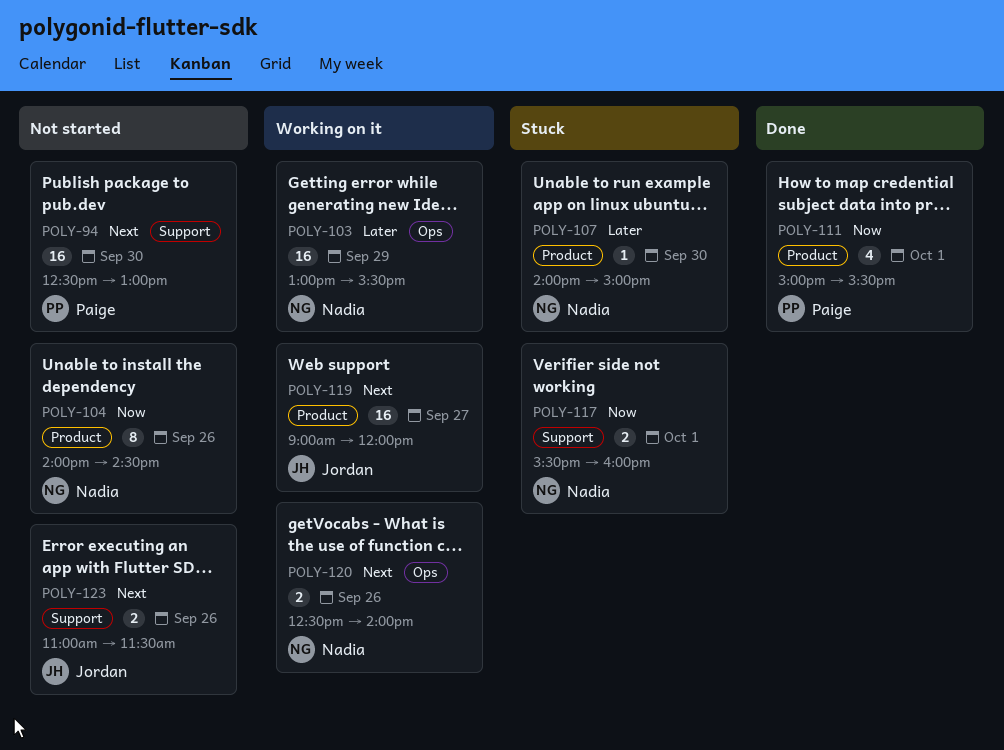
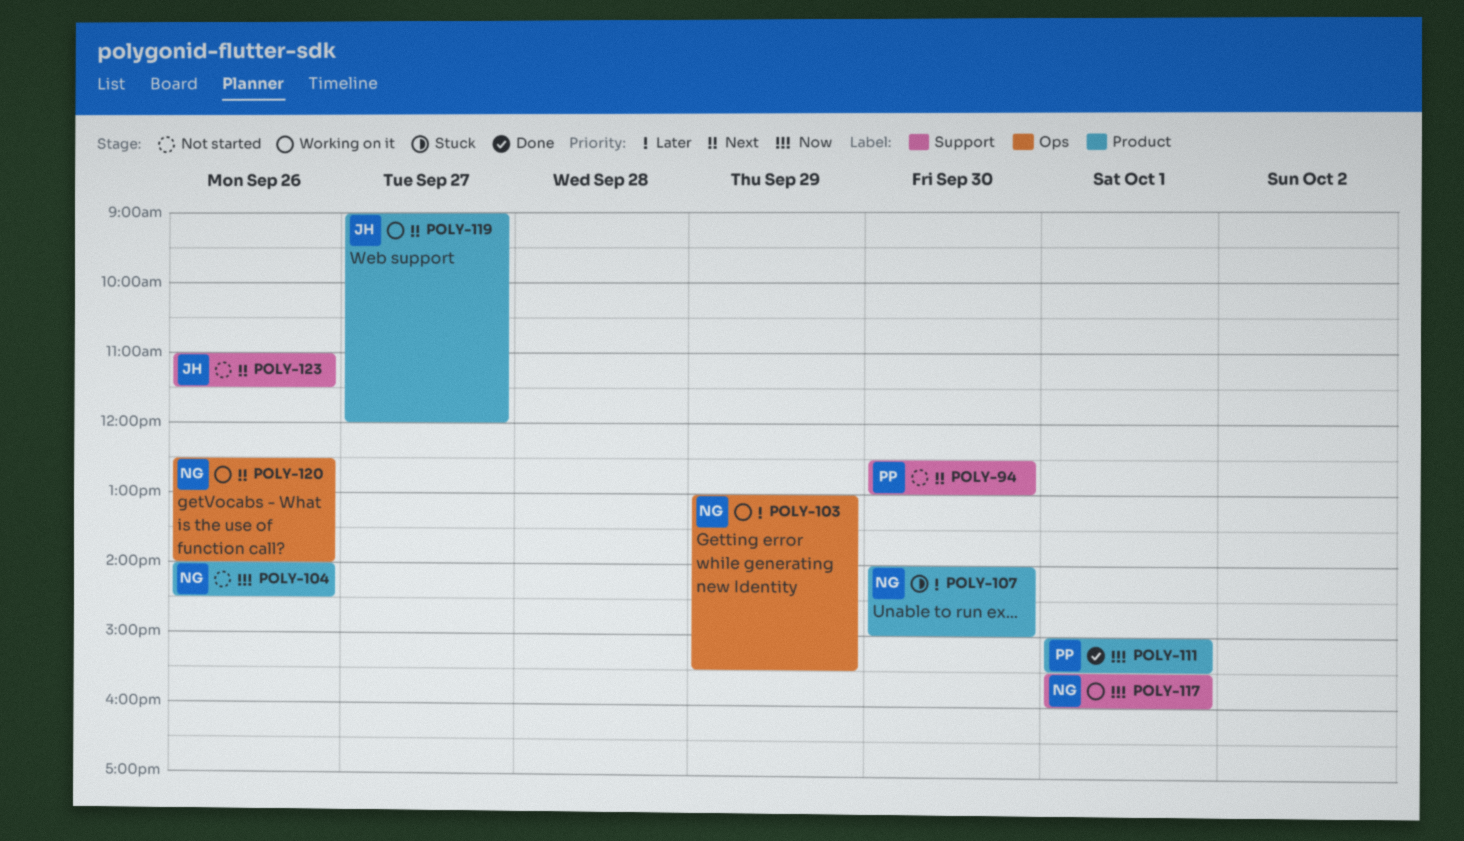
POLY-117, status: Stuck -> Working on it

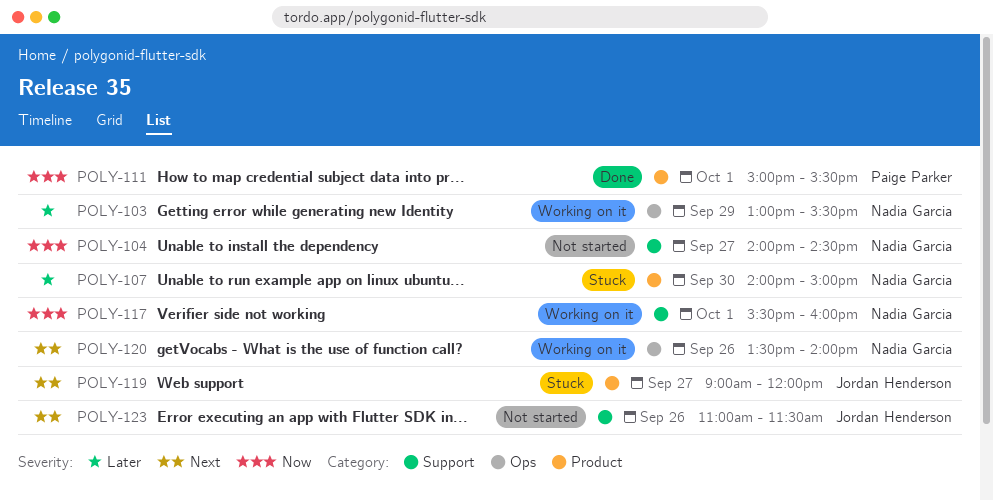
POLY-94: present -> none
POLY-104, label: Product -> Support
POLY-104, day: Sep 26 -> Sep 27
POLY-119, status: Working on it -> Stuck
POLY-120, begins: 12:30 -> 13:30

